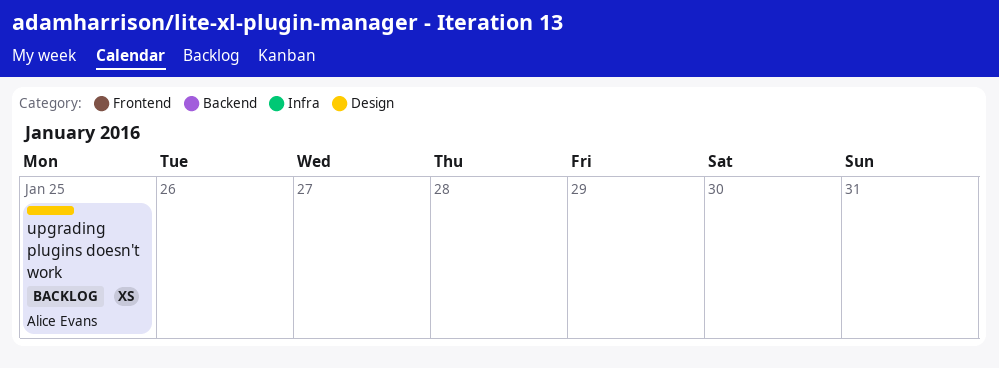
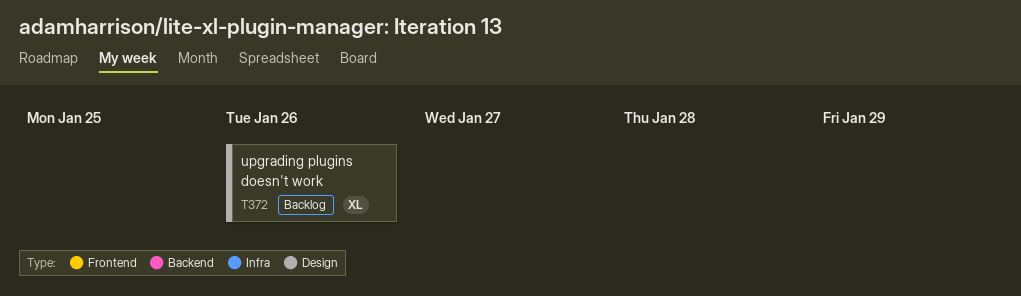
upgrading plugins doesn't work, estimate: XS -> XL
upgrading plugins doesn't work, due: Jan 25 -> Jan 26

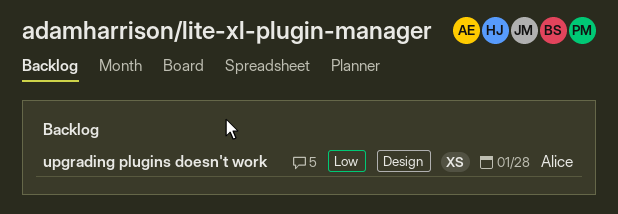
upgrading plugins doesn't work, estimate: XL -> XS
upgrading plugins doesn't work, due: Jan 26 -> Jan 28

